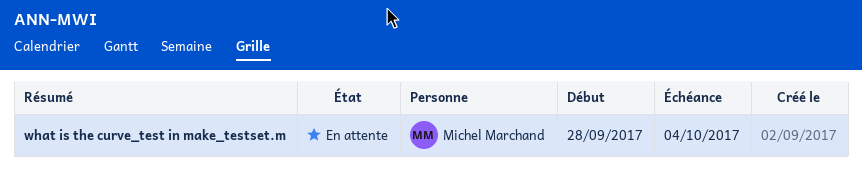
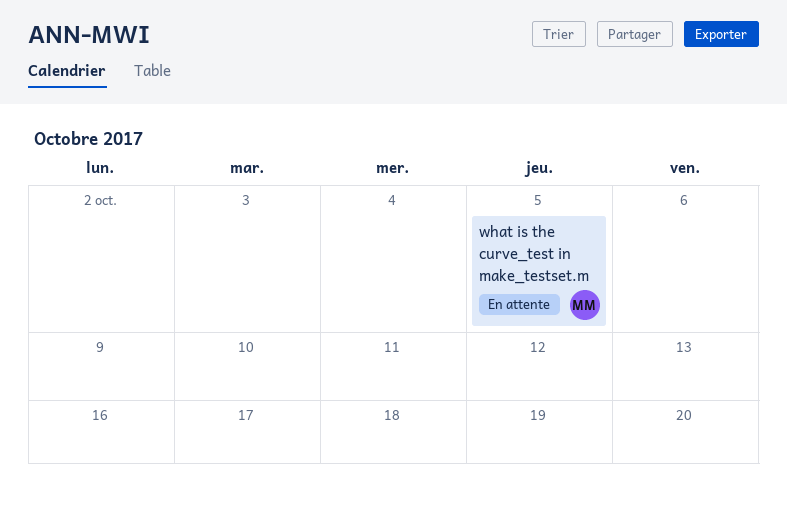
what is the curve_test in make_testset.m, due: Oct 4 -> Oct 5

